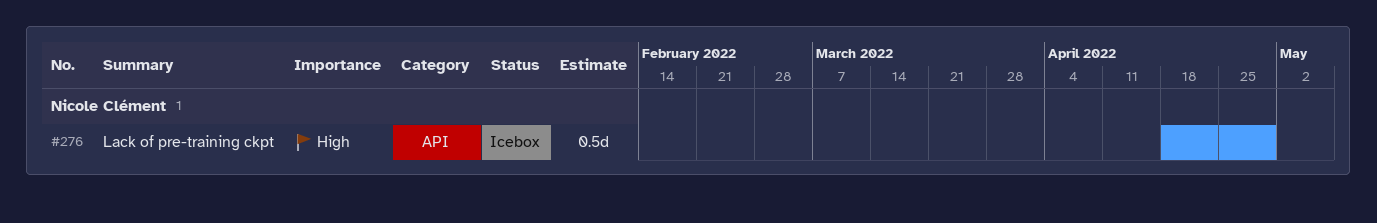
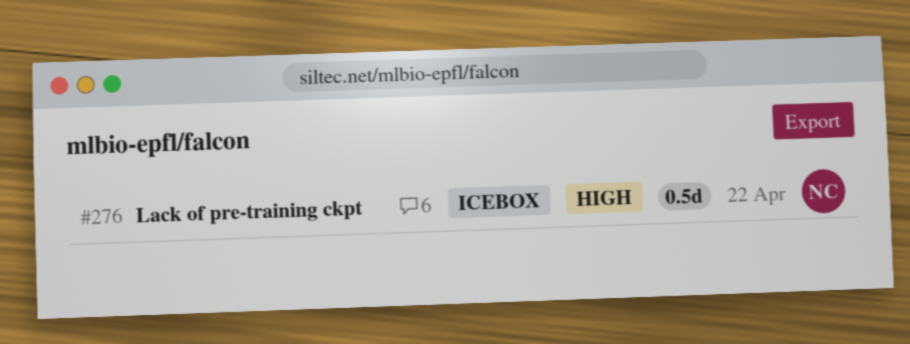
#276, due: Apr 29 -> Apr 22

